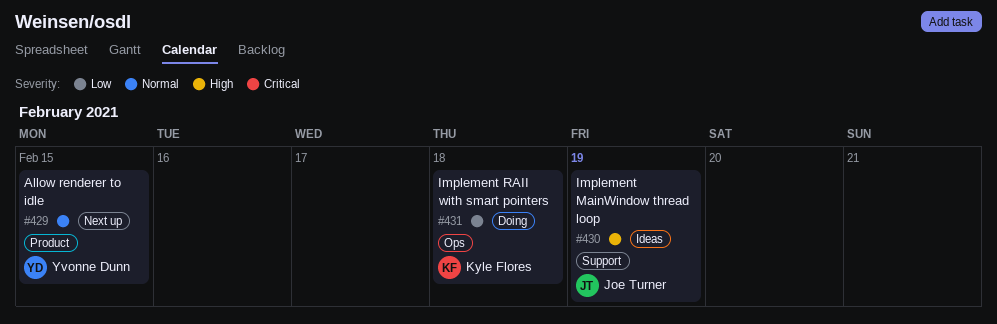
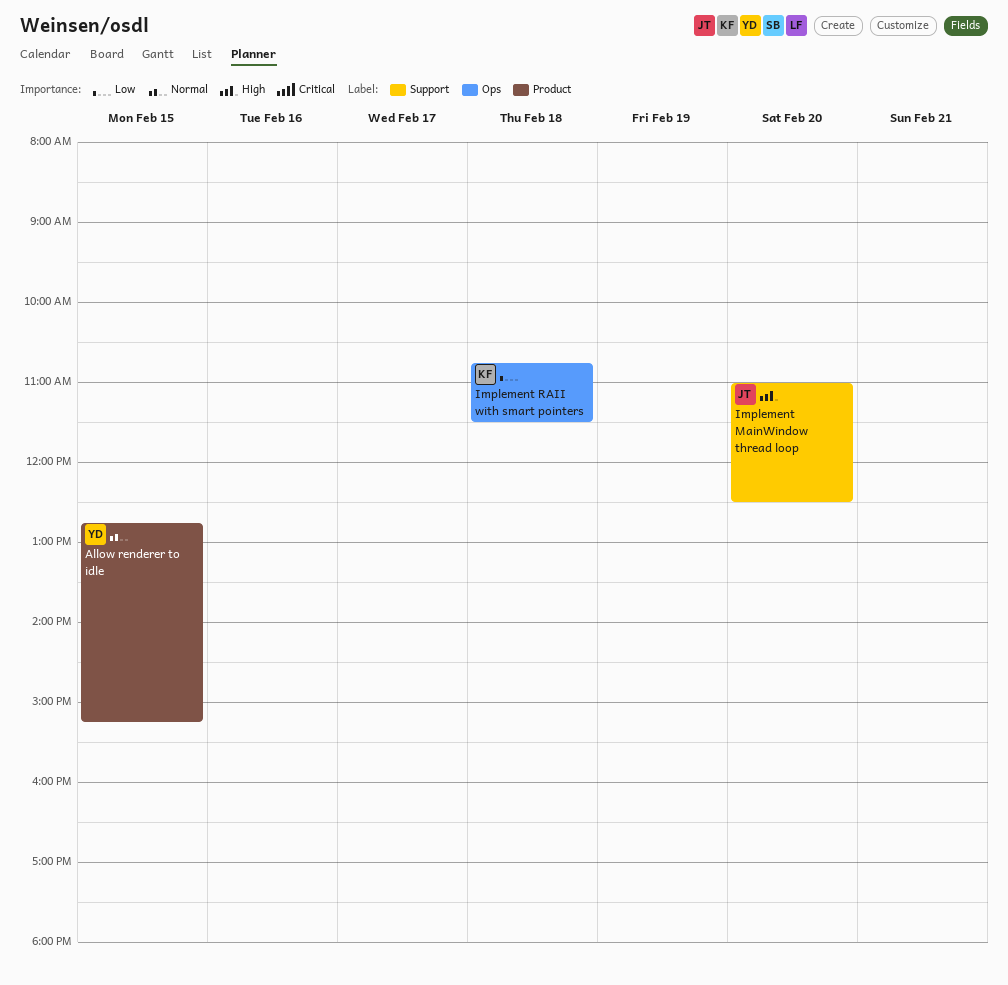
Implement MainWindow thread loop, day: Feb 19 -> Feb 20

